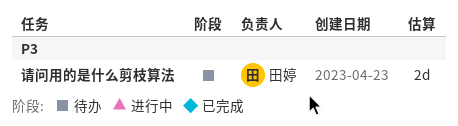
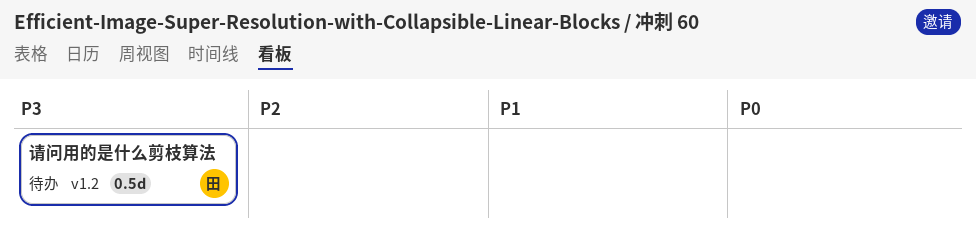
请问用的是什么剪枝算法, estimate: 2d -> 0.5d

